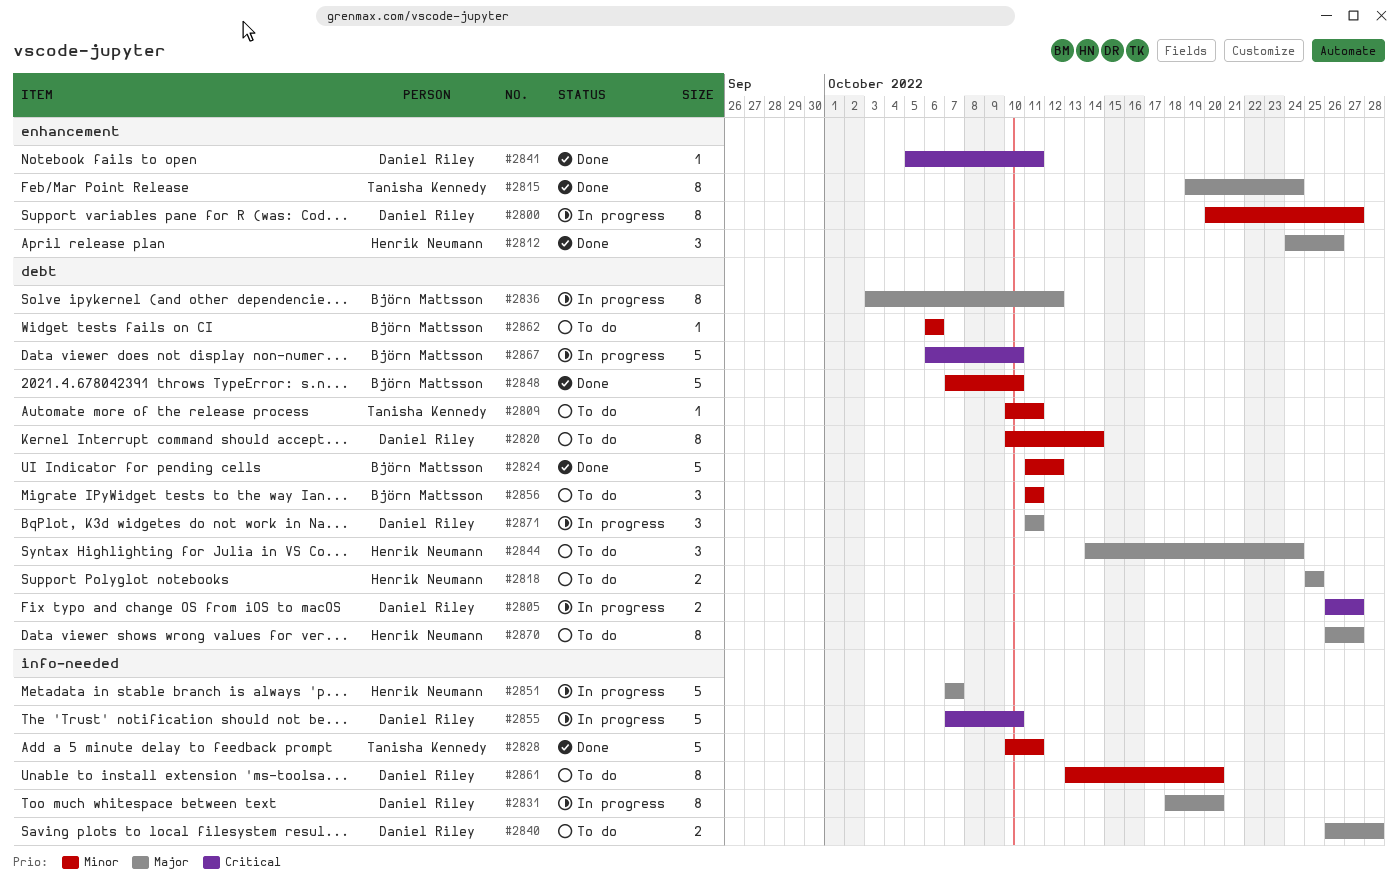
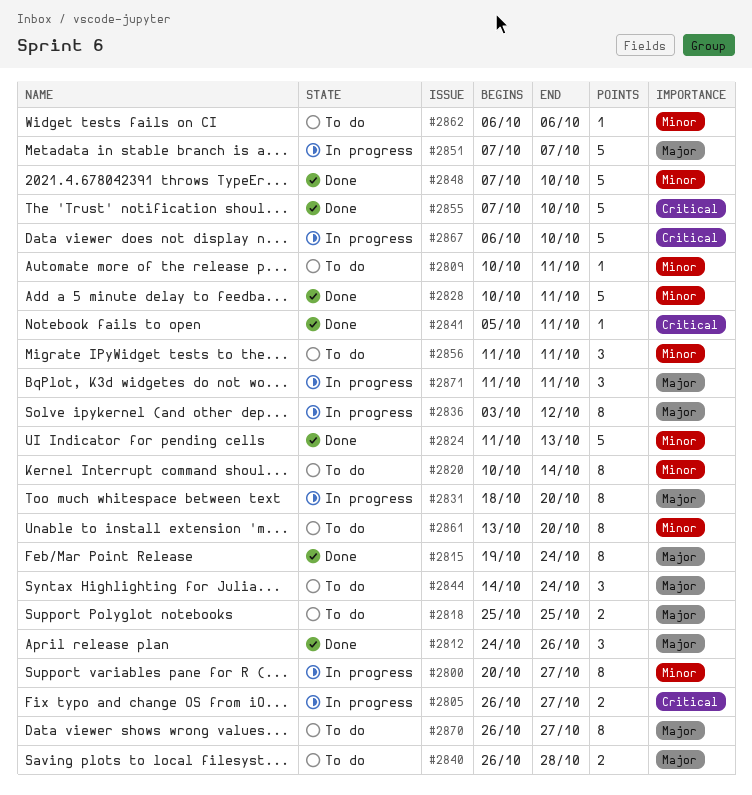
#2824, due: Oct 12 -> Oct 13
#2855, status: In progress -> Done

